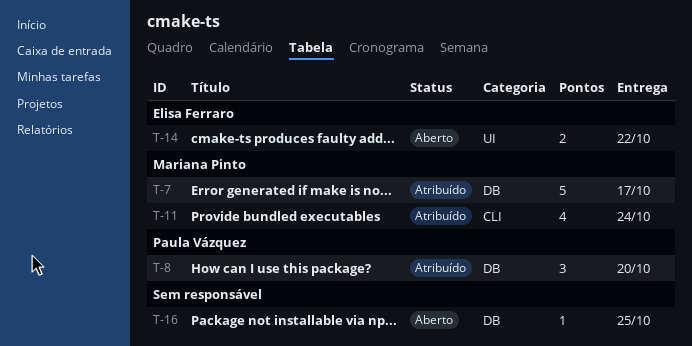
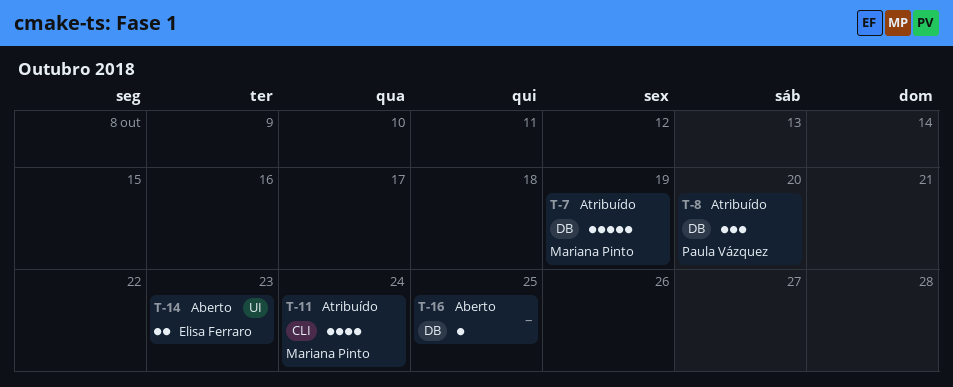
T-7, due: Oct 17 -> Oct 19
T-14, due: Oct 22 -> Oct 23

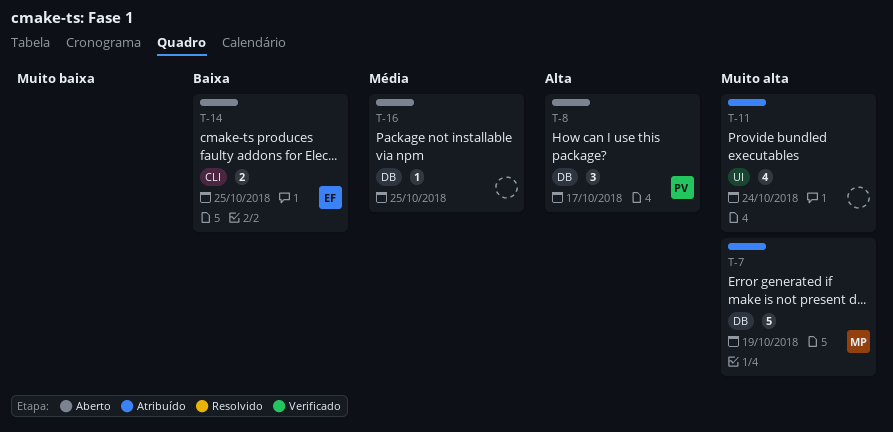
T-8, status: Atribuído -> Aberto
T-8, due: Oct 20 -> Oct 17
T-11, owner: Mariana Pinto -> none
T-11, label: CLI -> UI
T-14, label: UI -> CLI
T-14, due: Oct 23 -> Oct 25

